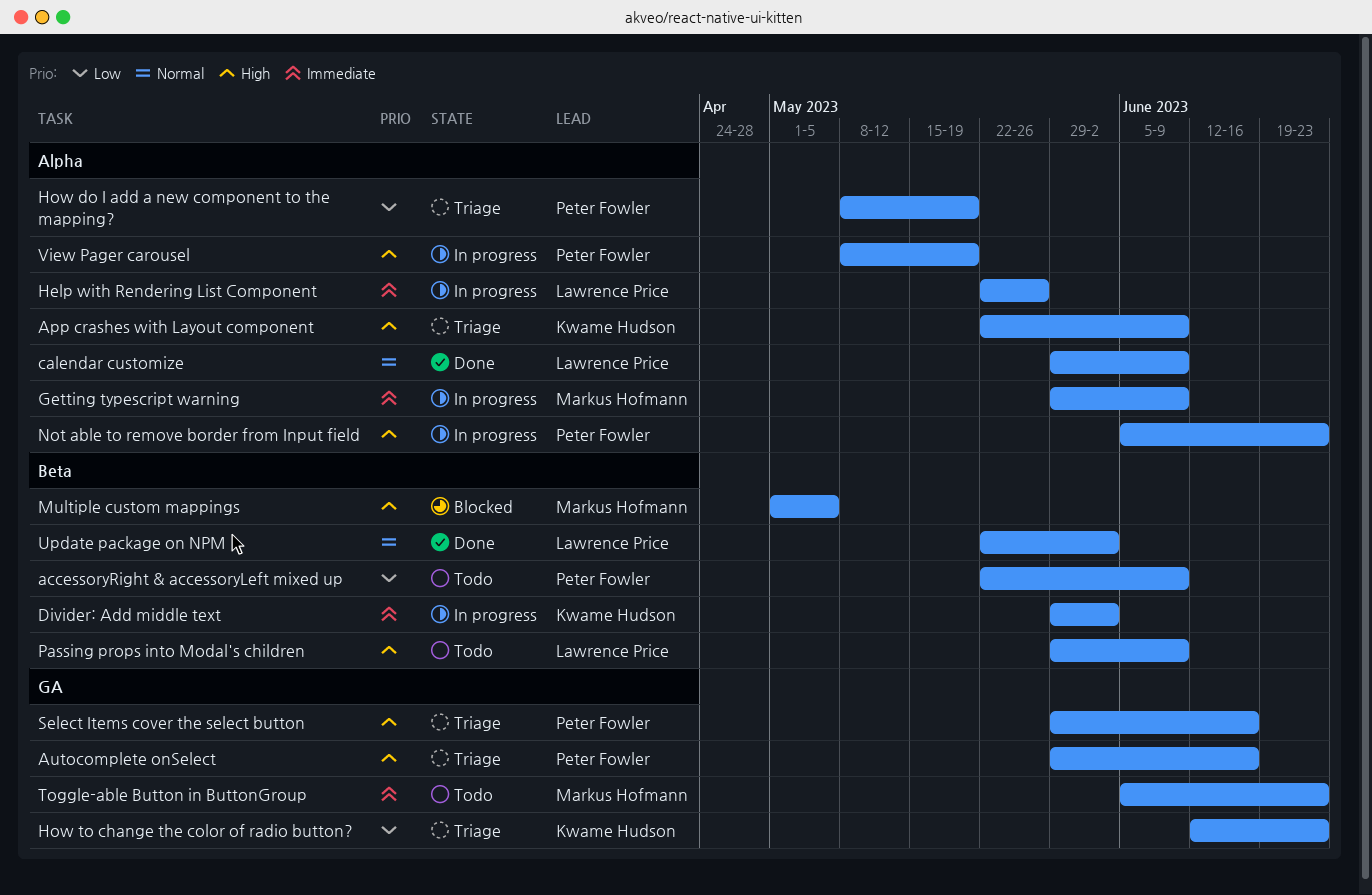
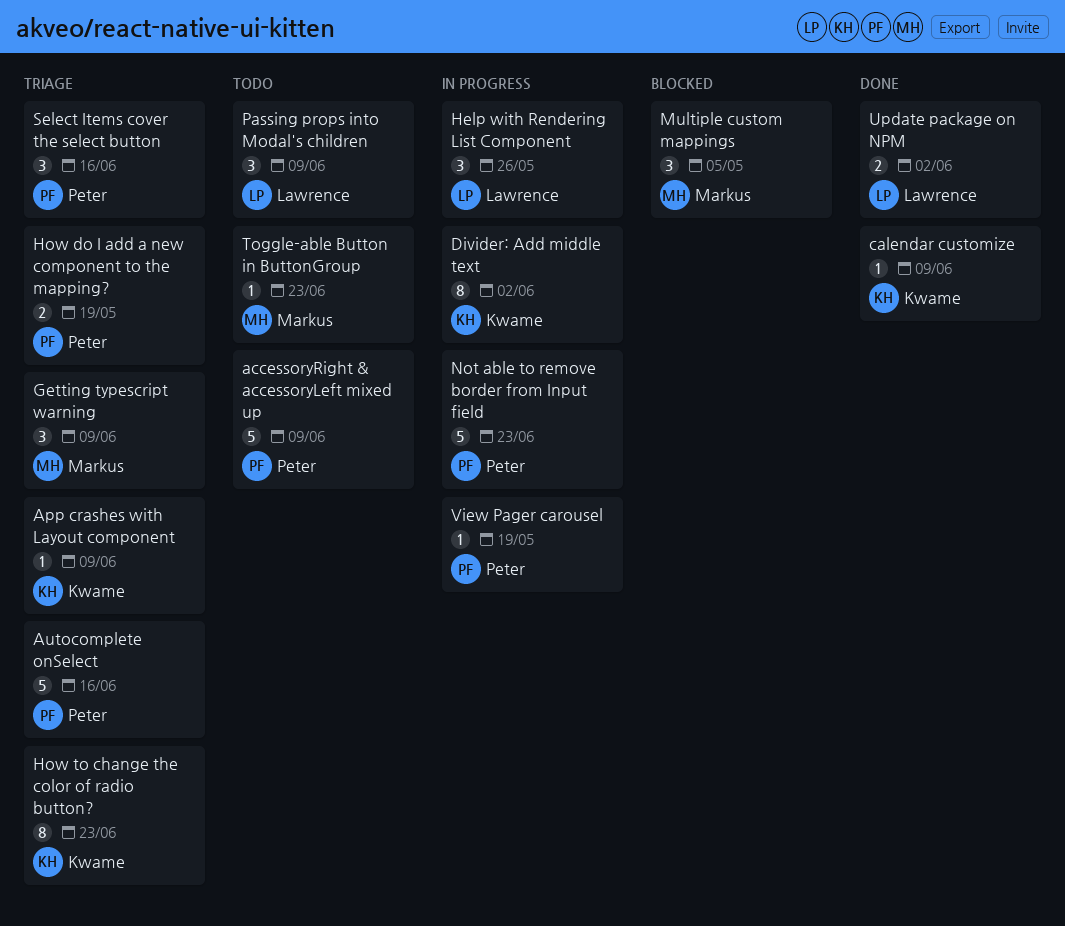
calendar customize, owner: Lawrence Price -> Kwame Hudson
Getting typescript warning, status: In progress -> Triage

